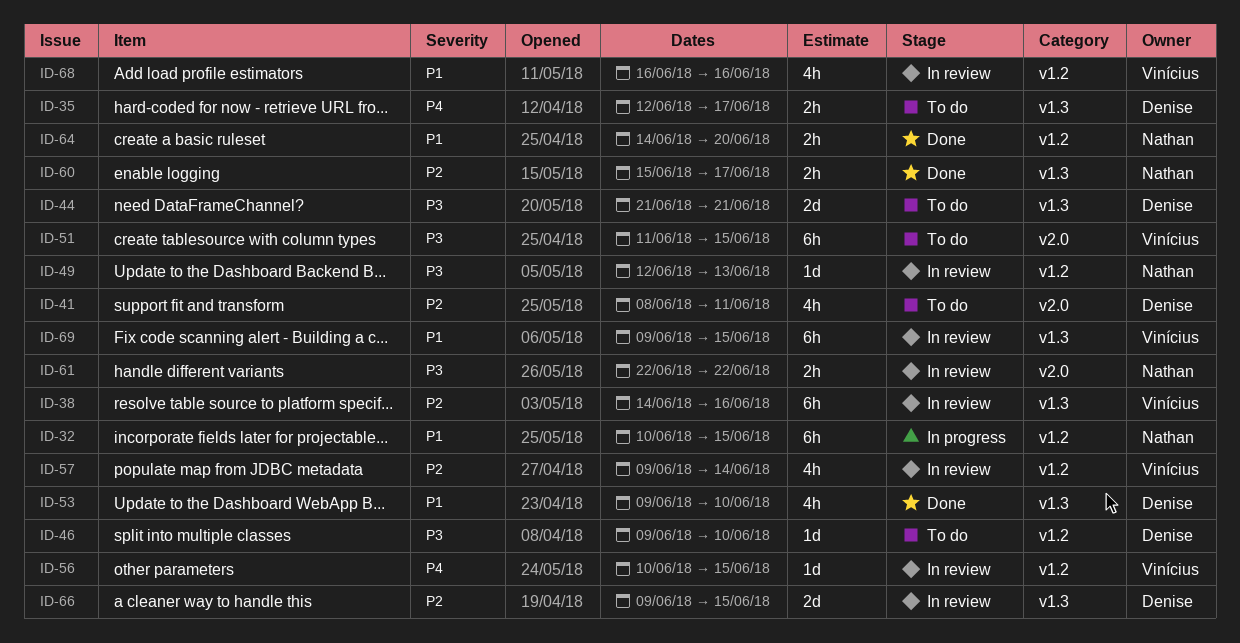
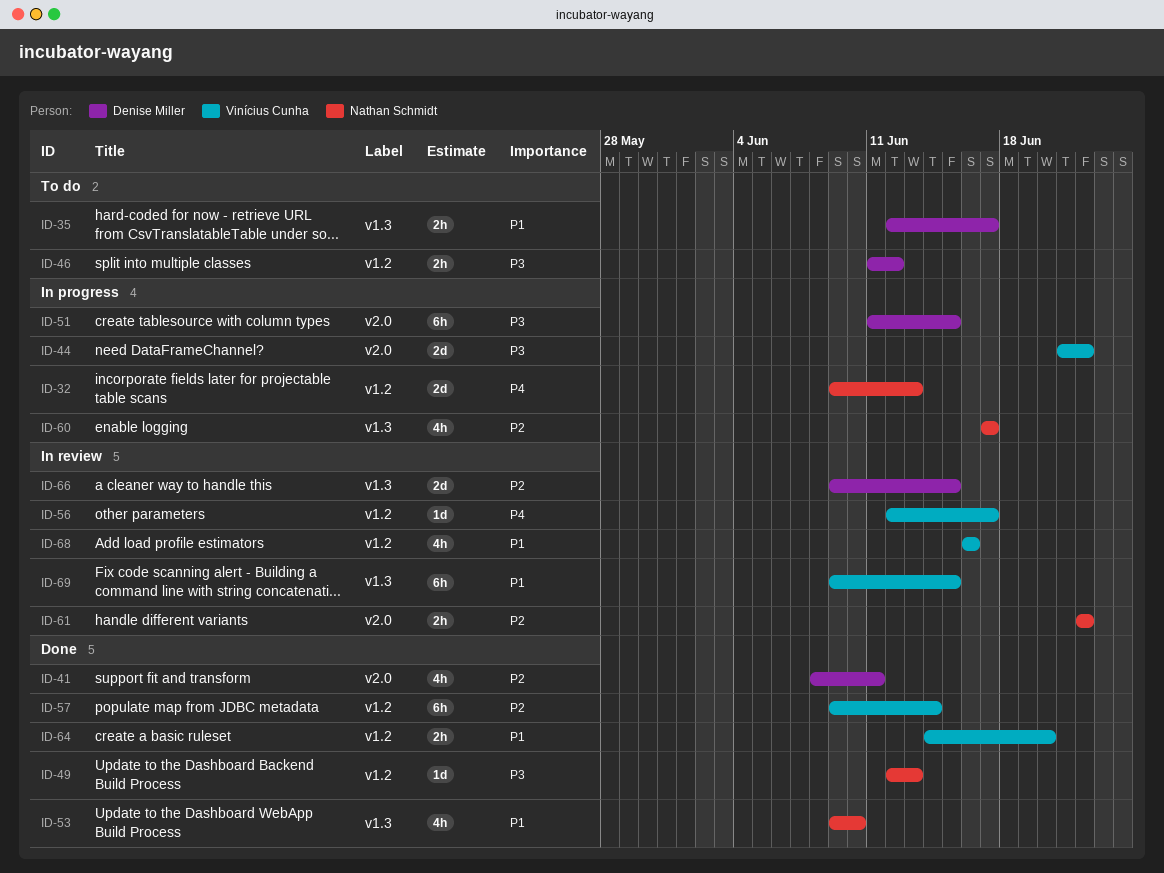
ID-32, priority: P1 -> P4
ID-32, estimate: 6h -> 2d
ID-32, start: Jun 10 -> Jun 9
ID-32, due: Jun 15 -> Jun 13
ID-35, priority: P4 -> P1
ID-38: present -> none
ID-41, status: To do -> Done
ID-44, status: To do -> In progress
ID-44, owner: Denise Miller -> Vinícius Cunha
ID-44, label: v1.3 -> v2.0
ID-44, due: Jun 21 -> Jun 22
ID-46, estimate: 1d -> 2h
ID-46, start: Jun 9 -> Jun 11
ID-46, due: Jun 10 -> Jun 12
ID-49, status: In review -> Done
ID-51, status: To do -> In progress
ID-51, owner: Vinícius Cunha -> Denise Miller
ID-53, owner: Denise Miller -> Nathan Schmidt
ID-56, start: Jun 10 -> Jun 12
ID-56, due: Jun 15 -> Jun 17
ID-57, status: In review -> Done
ID-57, estimate: 4h -> 6h
ID-60, status: Done -> In progress
ID-60, estimate: 2h -> 4h
ID-60, start: Jun 15 -> Jun 17
ID-61, priority: P3 -> P2
ID-64, owner: Nathan Schmidt -> Vinícius Cunha

